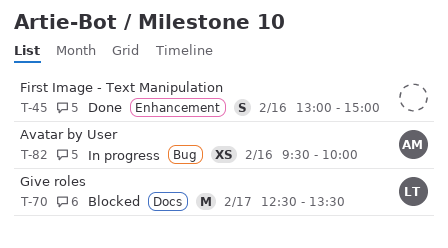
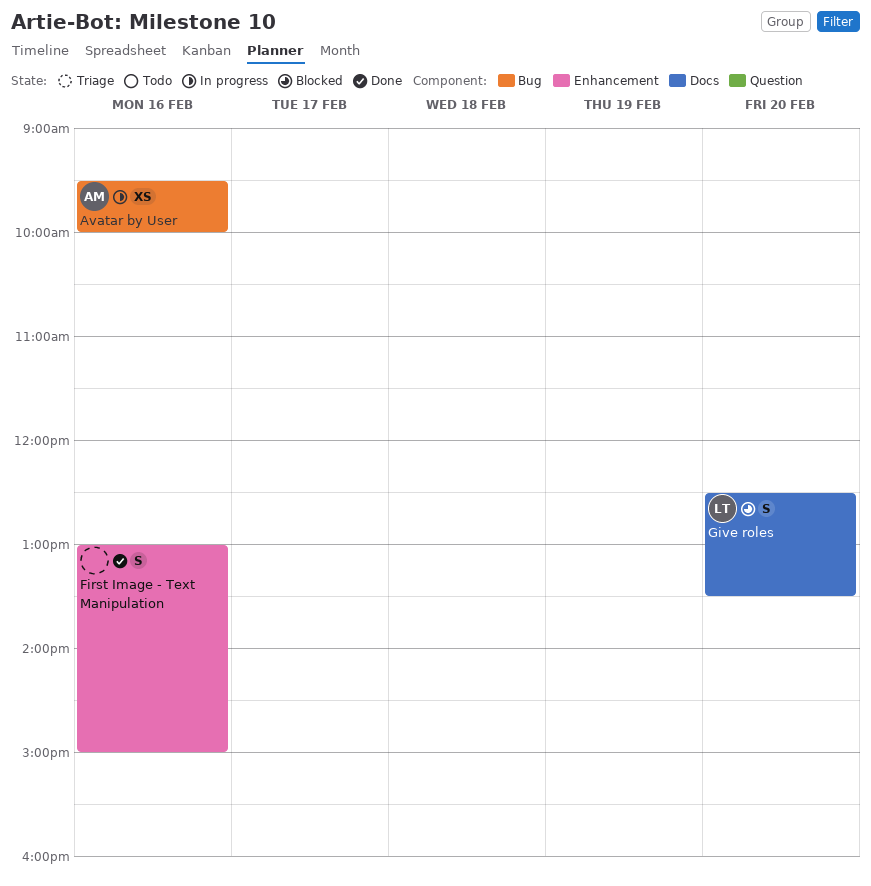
Give roles, estimate: M -> S
Give roles, day: Feb 17 -> Feb 20

